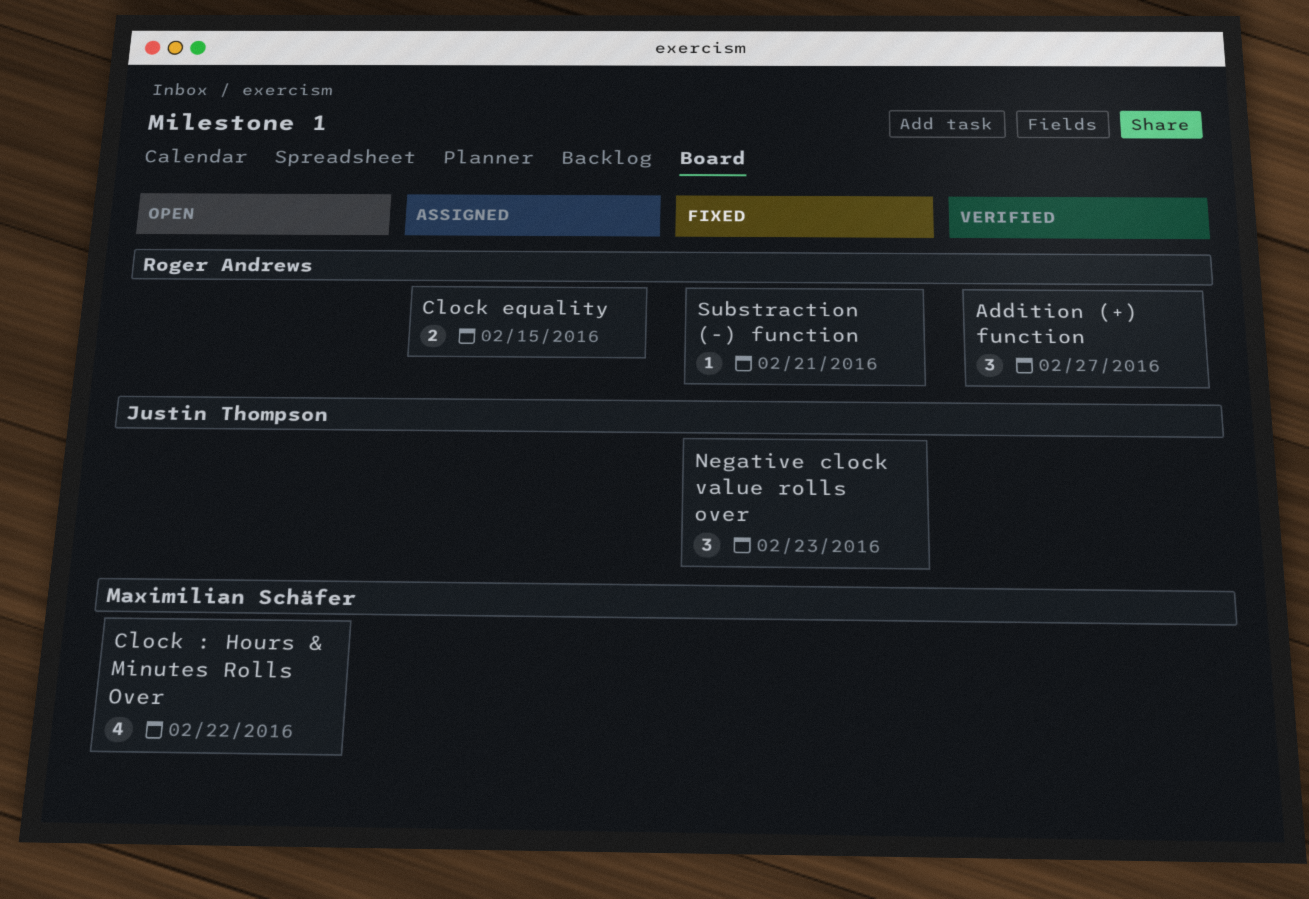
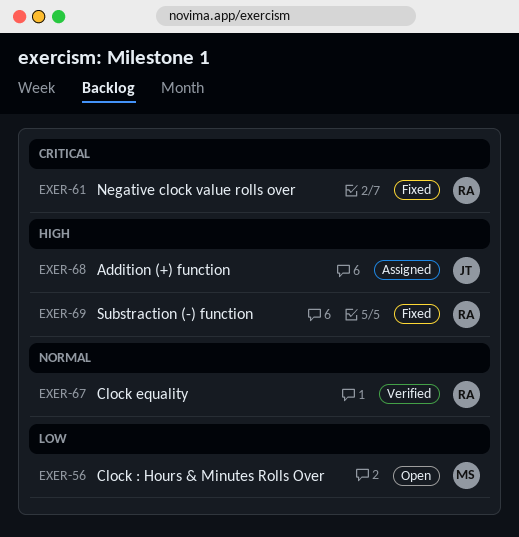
Addition (+) function, status: Verified -> Assigned
Addition (+) function, owner: Roger Andrews -> Justin Thompson
Clock equality, status: Assigned -> Verified
Negative clock value rolls over, owner: Justin Thompson -> Roger Andrews

